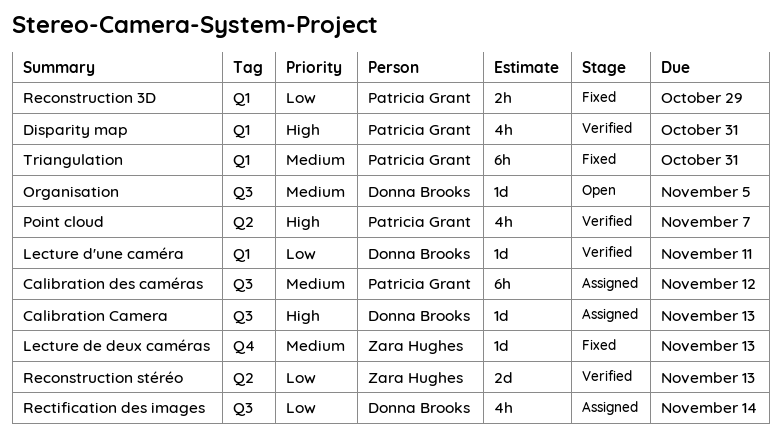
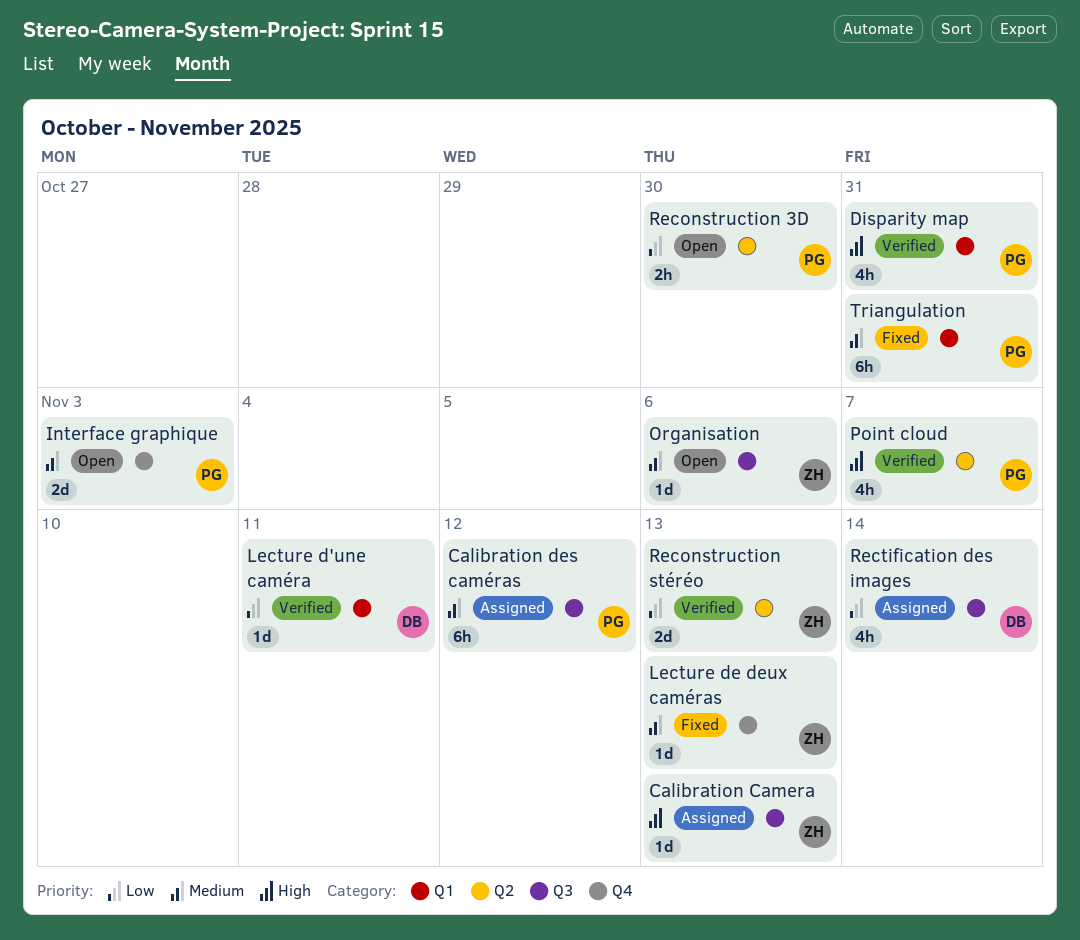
Calibration Camera, owner: Donna Brooks -> Zara Hughes
Interface graphique: none -> present
Organisation, owner: Donna Brooks -> Zara Hughes
Organisation, due: Nov 5 -> Nov 6
Reconstruction 3D, status: Fixed -> Open
Reconstruction 3D, label: Q1 -> Q2
Reconstruction 3D, due: Oct 29 -> Oct 30

